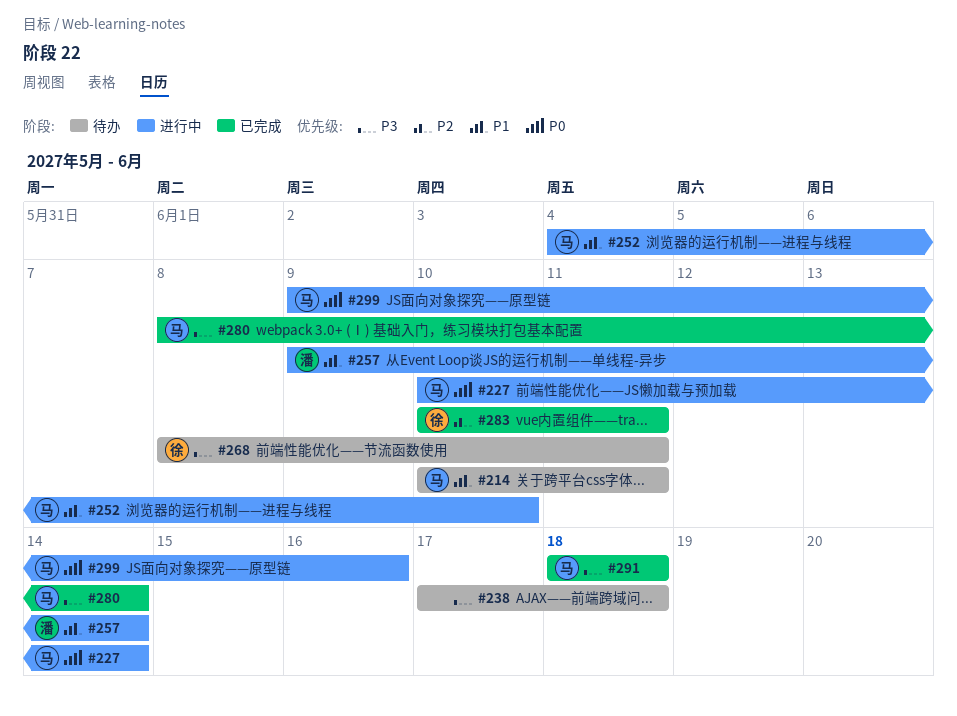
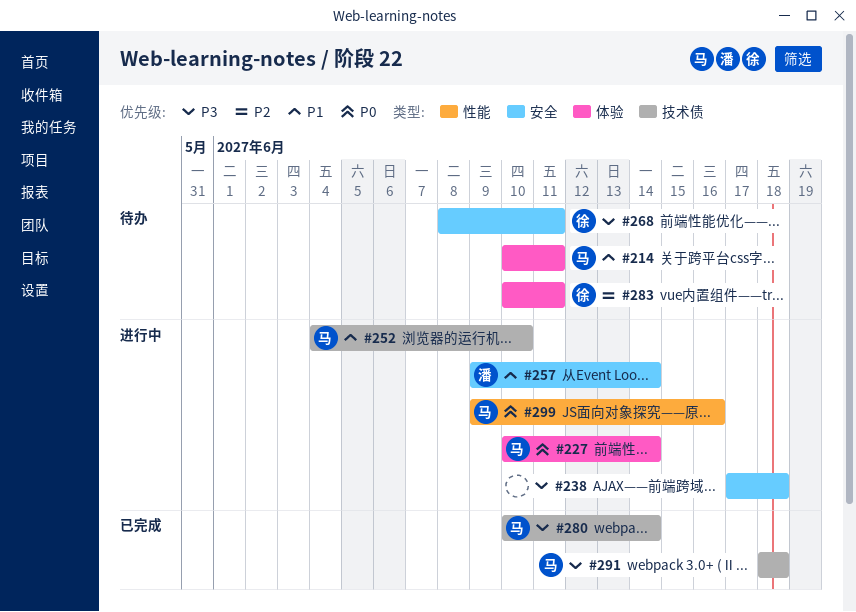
#238, status: 待办 -> 进行中
#280, start: Jun 8 -> Jun 10
#283, status: 已完成 -> 待办

